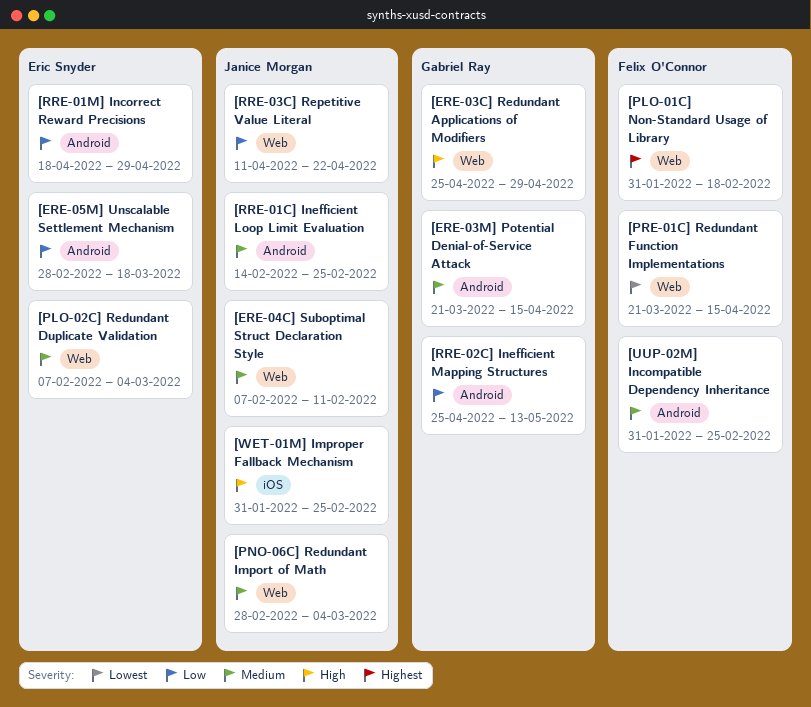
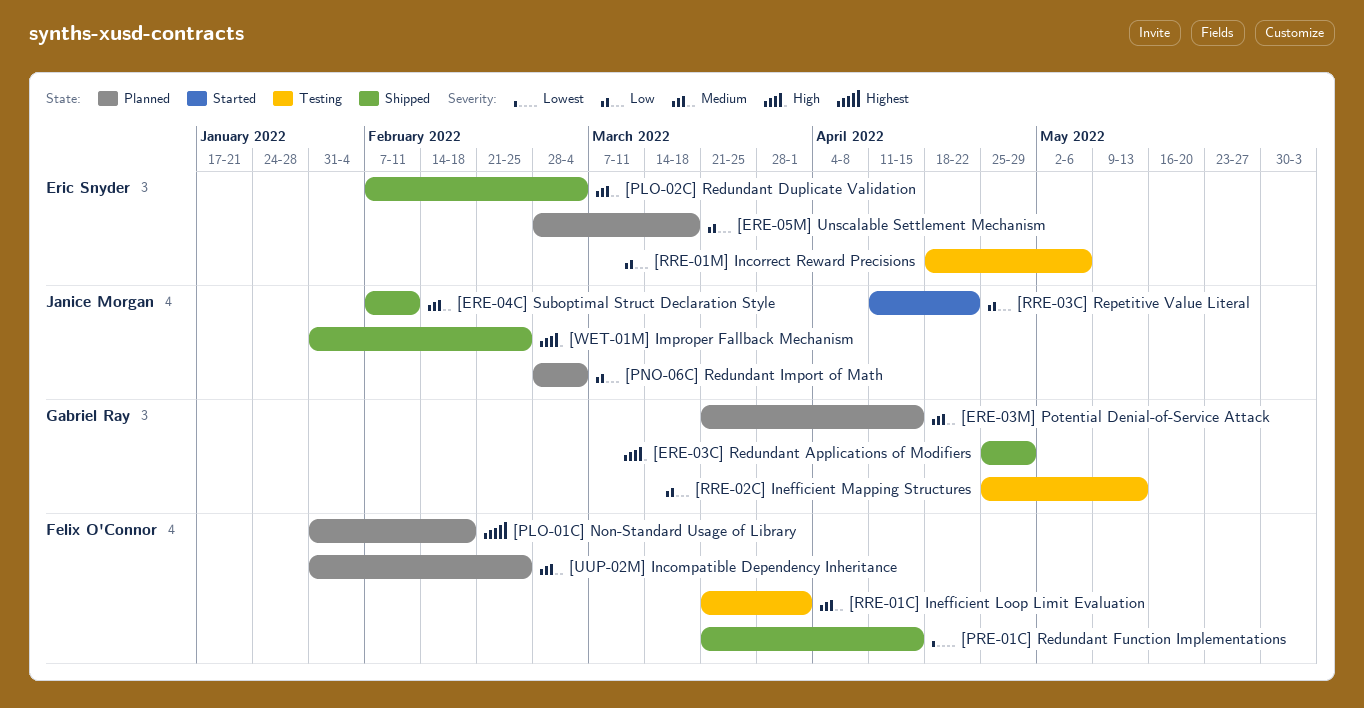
[PNO-06C] Redundant Import of Math, priority: Medium -> Low
[RRE-01C] Inefficient Loop Limit Evaluation, owner: Janice Morgan -> Felix O'Connor
[RRE-01C] Inefficient Loop Limit Evaluation, start: Feb 14 -> Mar 21
[RRE-01C] Inefficient Loop Limit Evaluation, due: Feb 25 -> Apr 1
[RRE-01M] Incorrect Reward Precisions, due: Apr 29 -> May 6

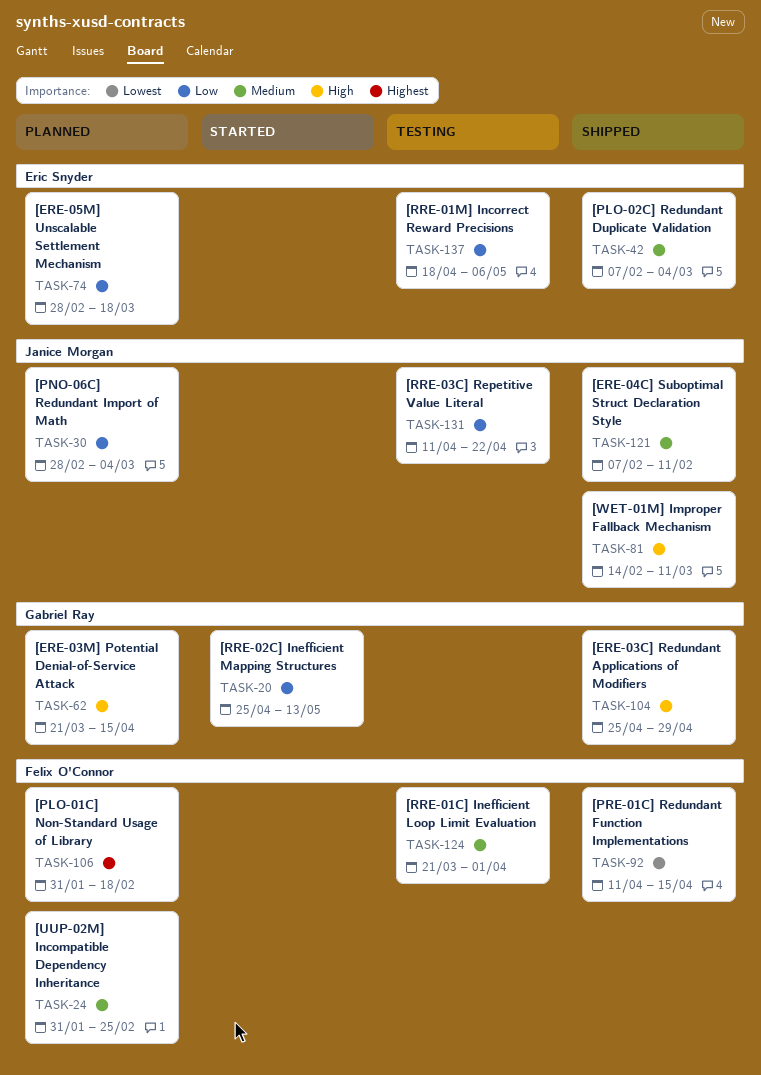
[ERE-03M] Potential Denial-of-Service Attack, priority: Medium -> High
[PRE-01C] Redundant Function Implementations, start: Mar 21 -> Apr 11
[RRE-02C] Inefficient Mapping Structures, status: Testing -> Started
[RRE-03C] Repetitive Value Literal, status: Started -> Testing
[WET-01M] Improper Fallback Mechanism, start: Jan 31 -> Feb 14
[WET-01M] Improper Fallback Mechanism, due: Feb 25 -> Mar 11

